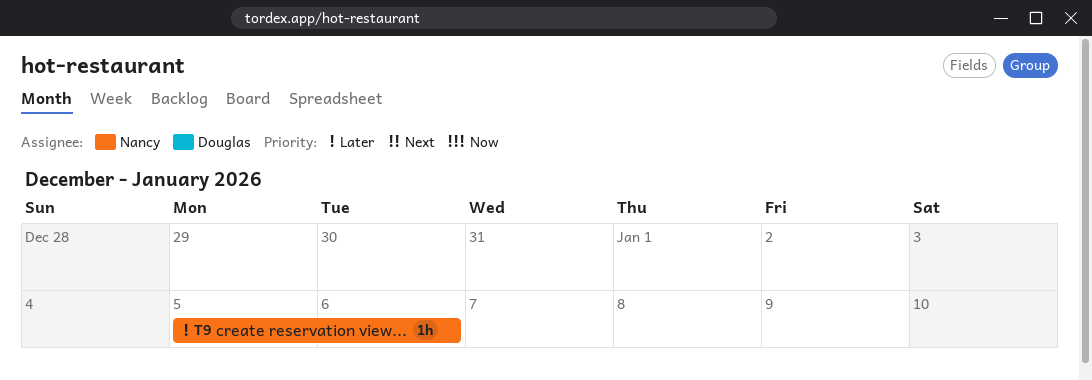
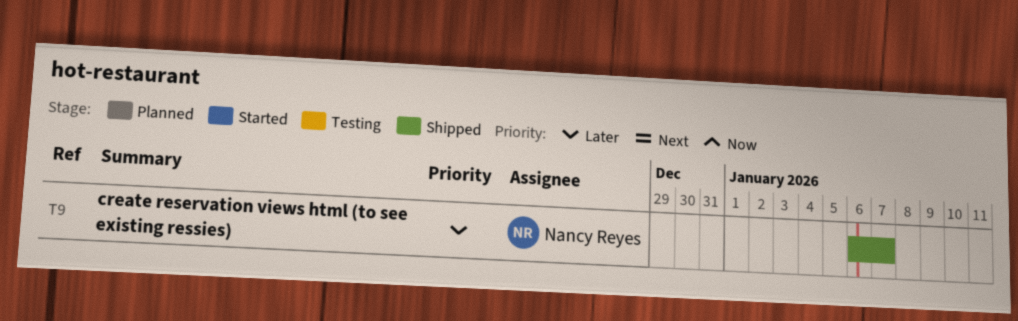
T9, start: Jan 5 -> Jan 6
T9, due: Jan 6 -> Jan 7

